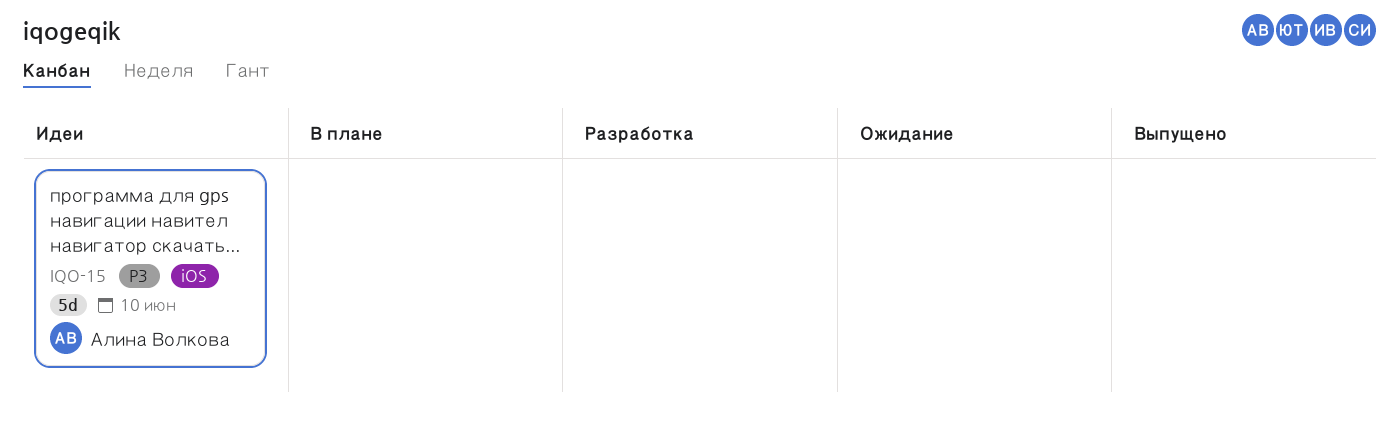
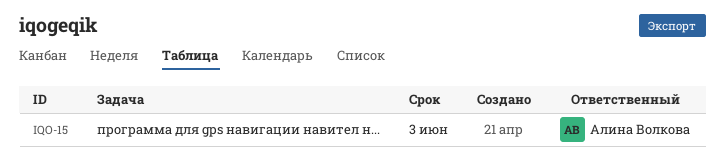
IQO-15, due: Jun 10 -> Jun 3

